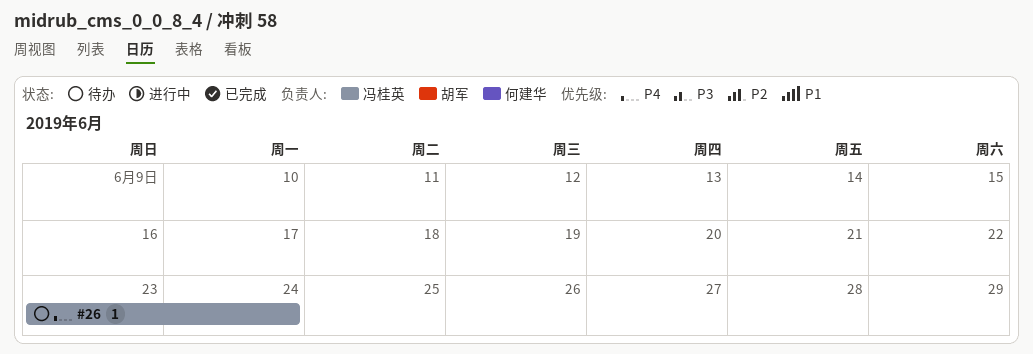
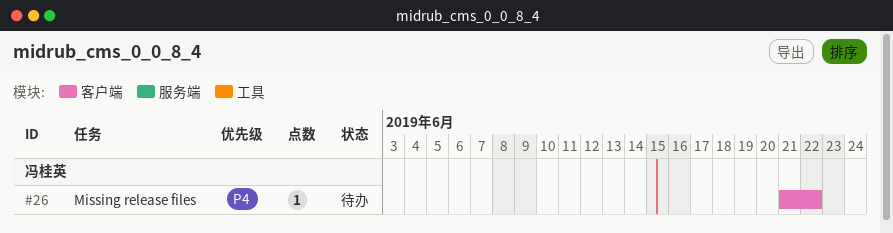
#26, start: Jun 23 -> Jun 21
#26, due: Jun 24 -> Jun 22

